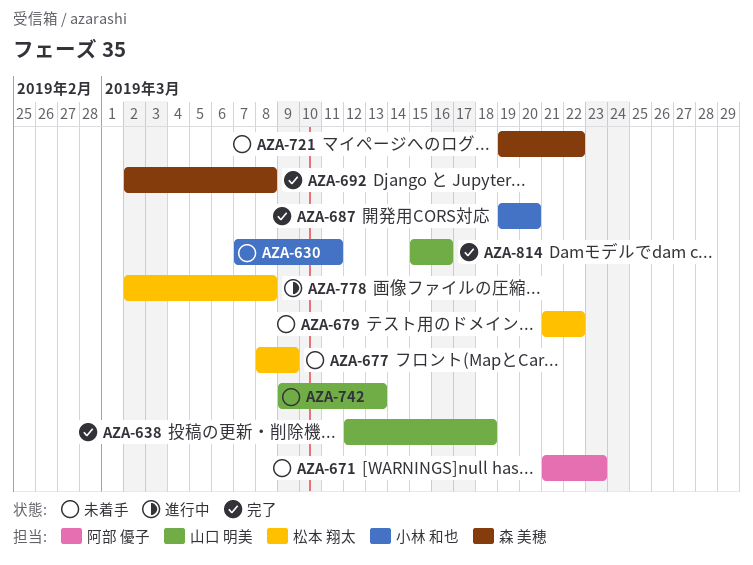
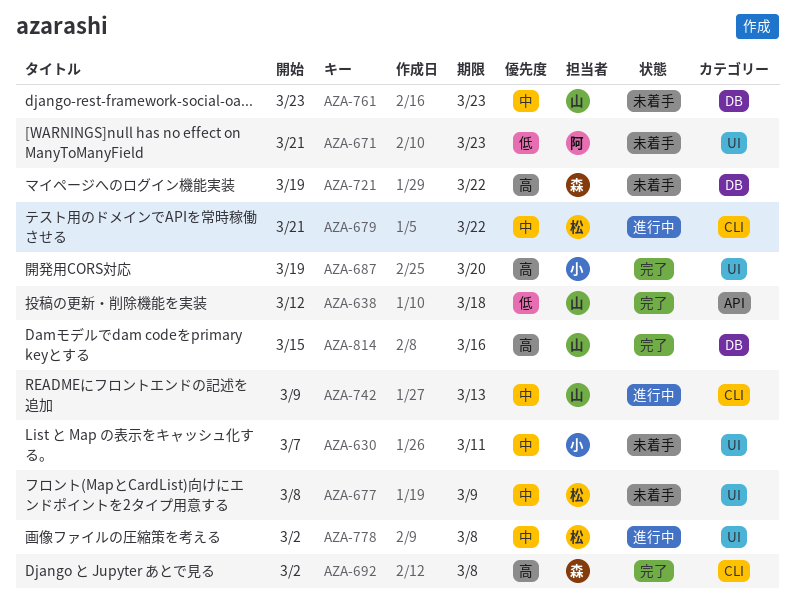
AZA-679, status: 未着手 -> 進行中
AZA-742, status: 未着手 -> 進行中
AZA-761: none -> present

